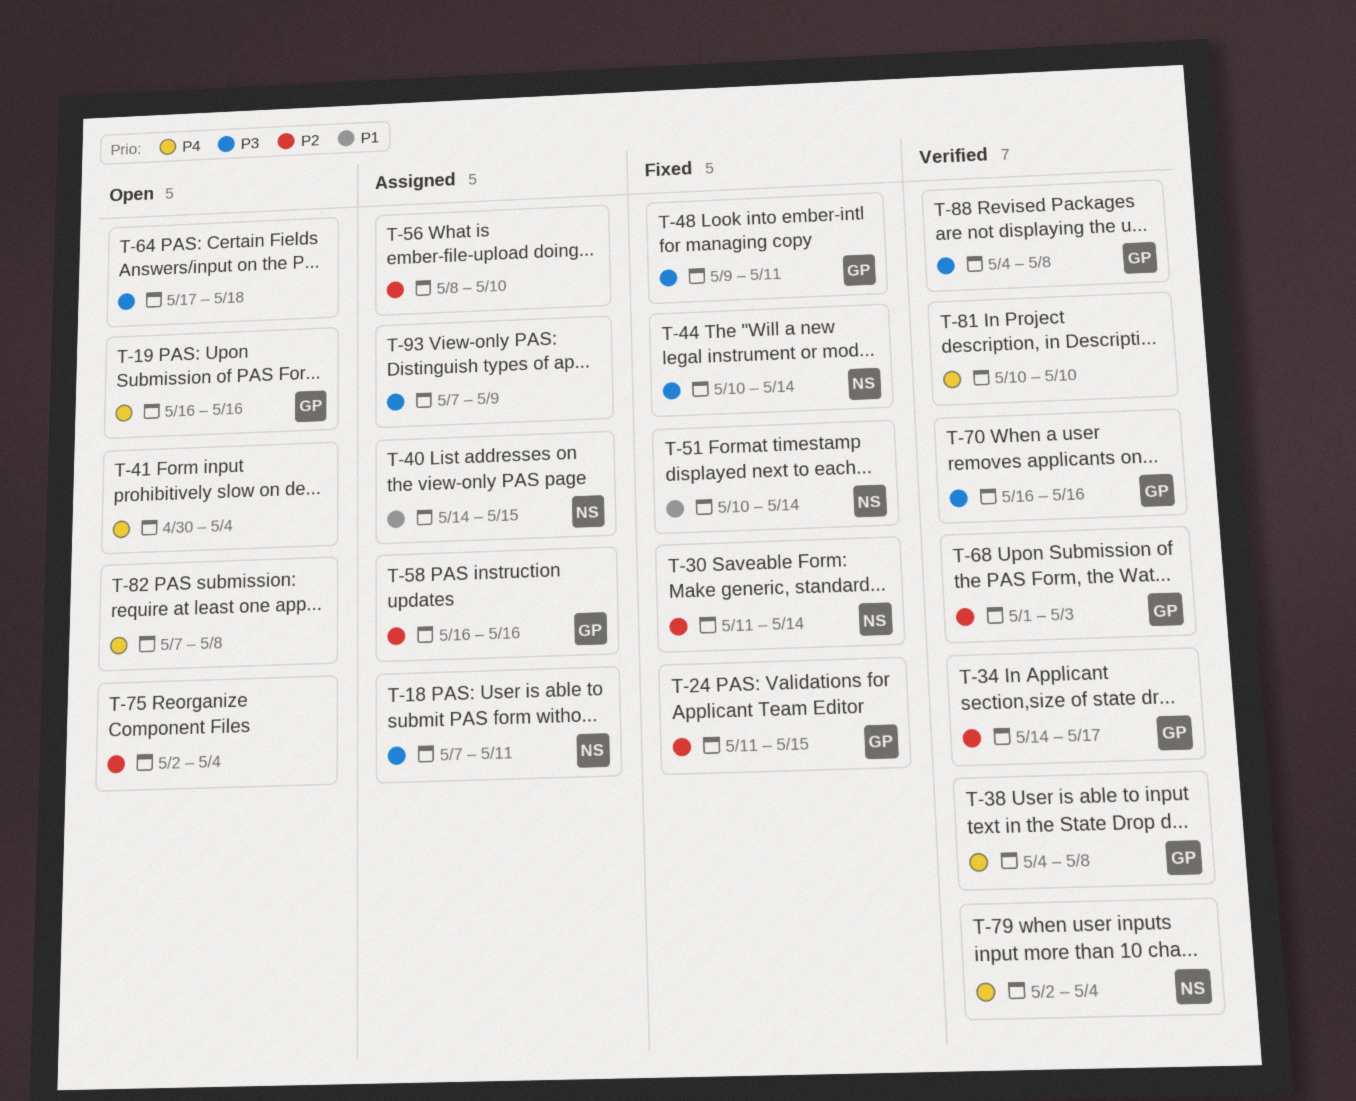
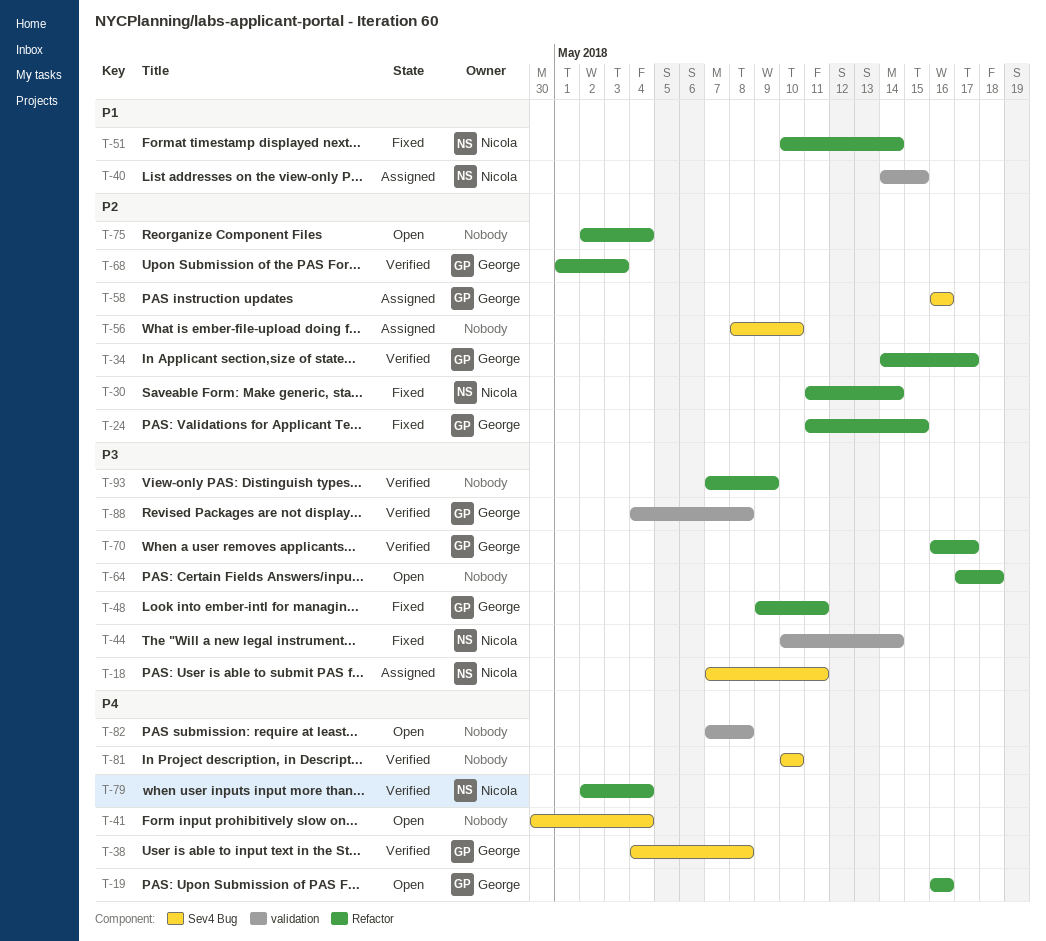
T-70, due: May 16 -> May 17
T-93, status: Assigned -> Verified

